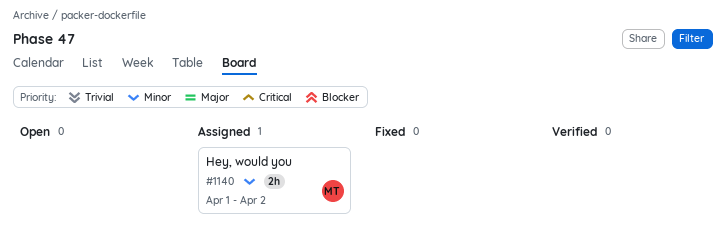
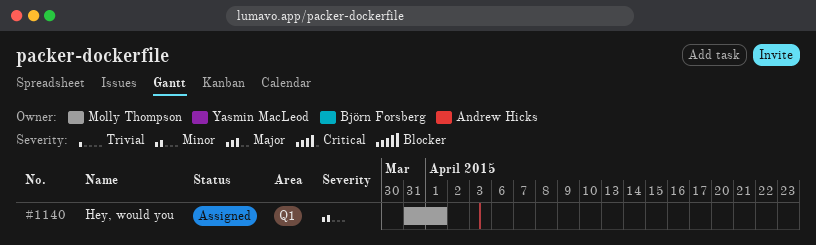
#1140, start: Apr 1 -> Mar 31
#1140, due: Apr 2 -> Apr 1

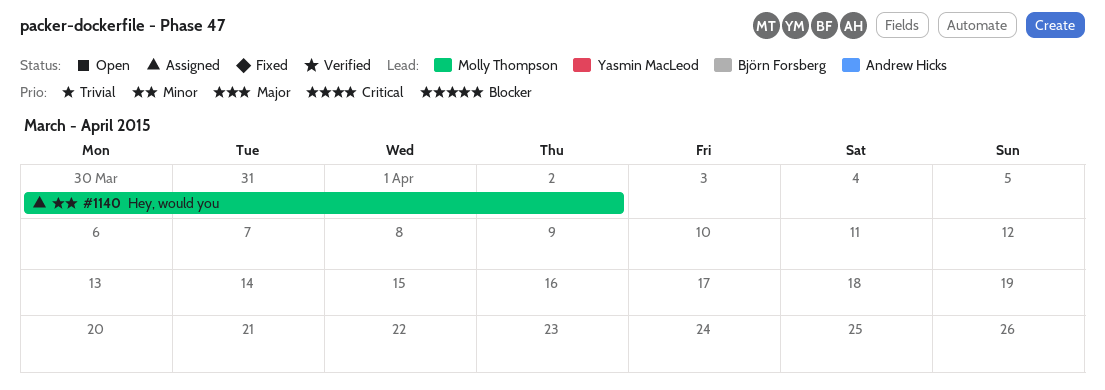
#1140, start: Mar 31 -> Mar 30
#1140, due: Apr 1 -> Apr 2

